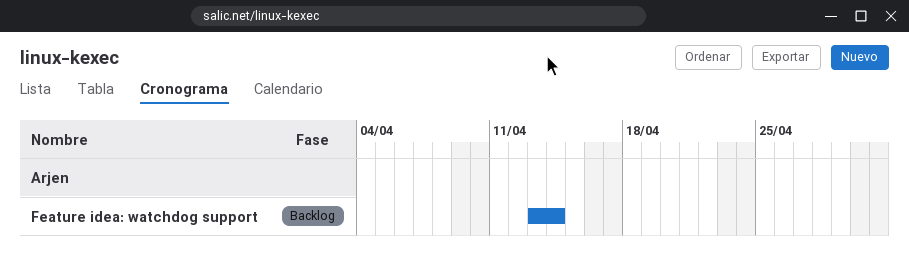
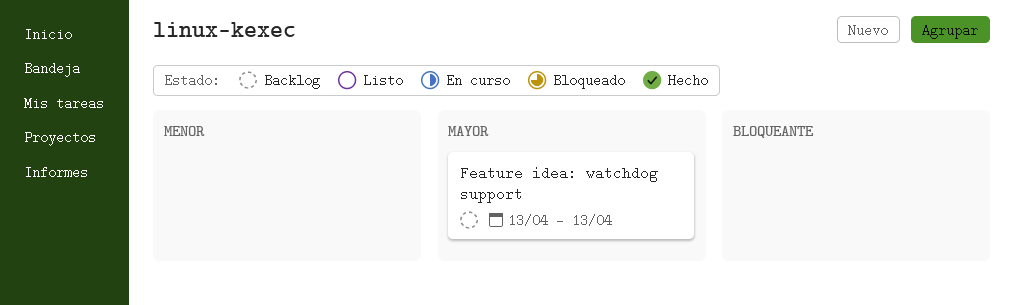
Feature idea: watchdog support, due: Apr 14 -> Apr 13

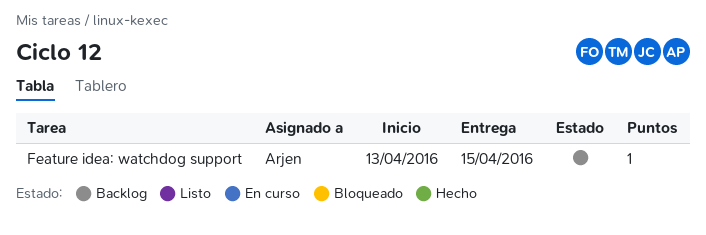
Feature idea: watchdog support, due: Apr 13 -> Apr 15

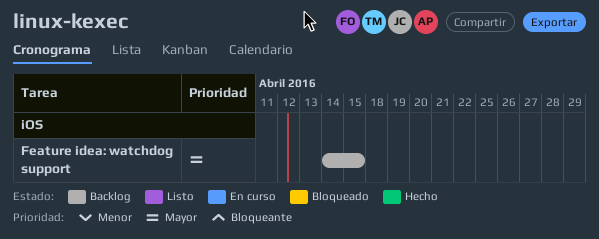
Feature idea: watchdog support, start: Apr 13 -> Apr 14

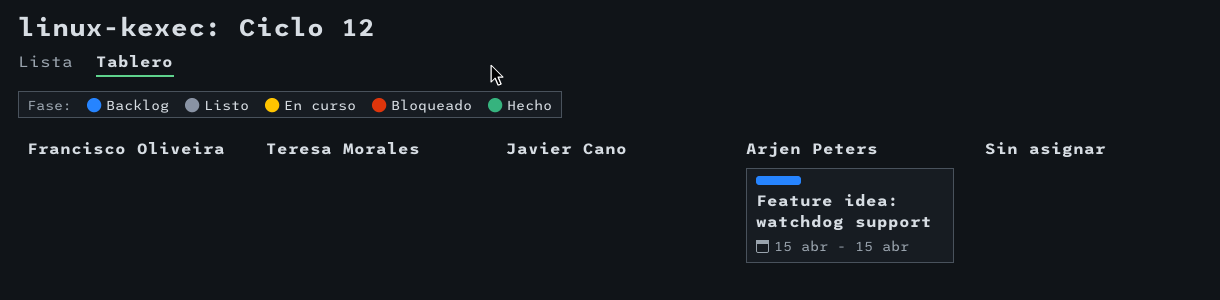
Feature idea: watchdog support, start: Apr 14 -> Apr 15

